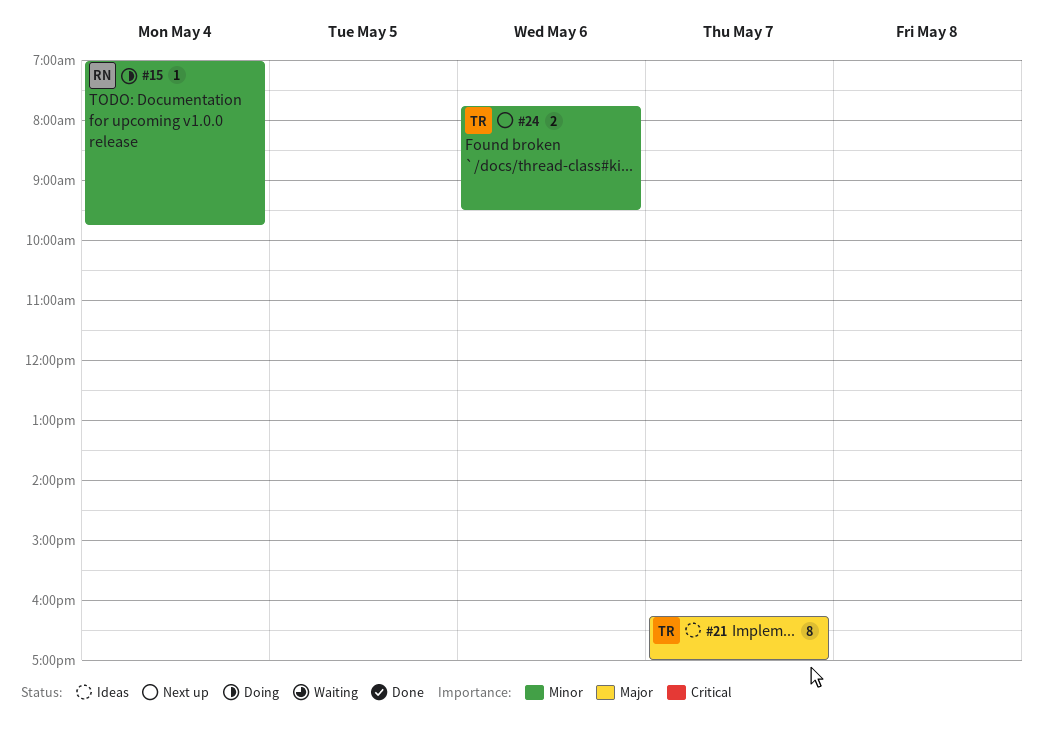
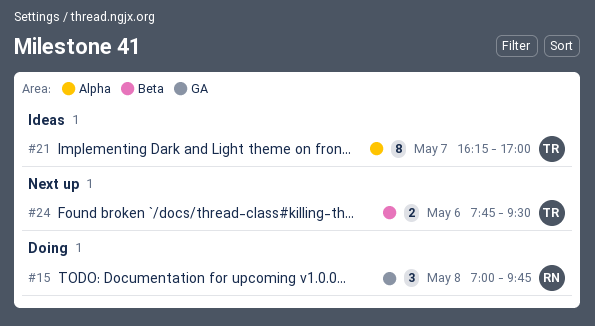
#15, estimate: 1 -> 3
#15, day: May 4 -> May 8

